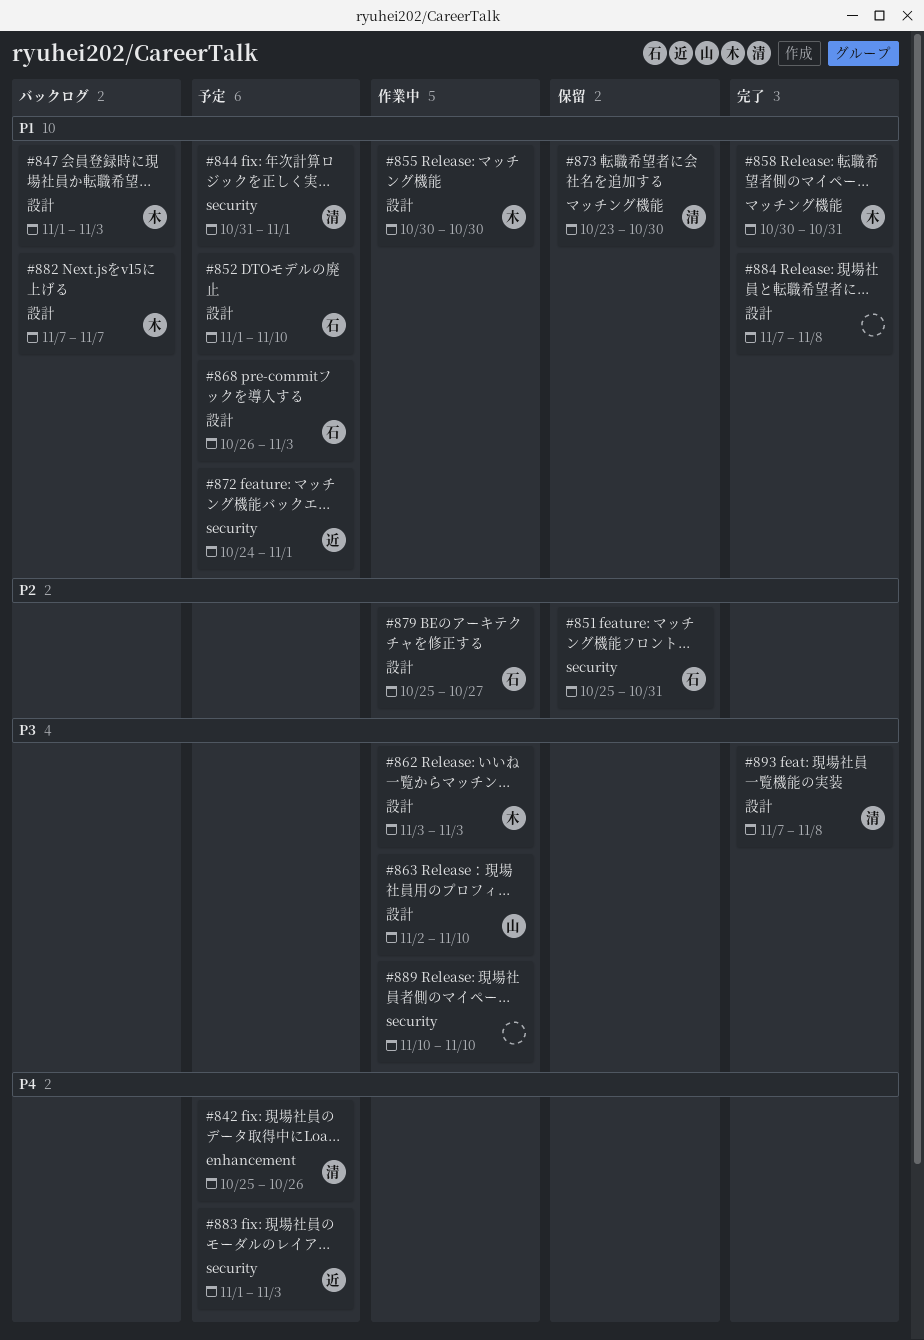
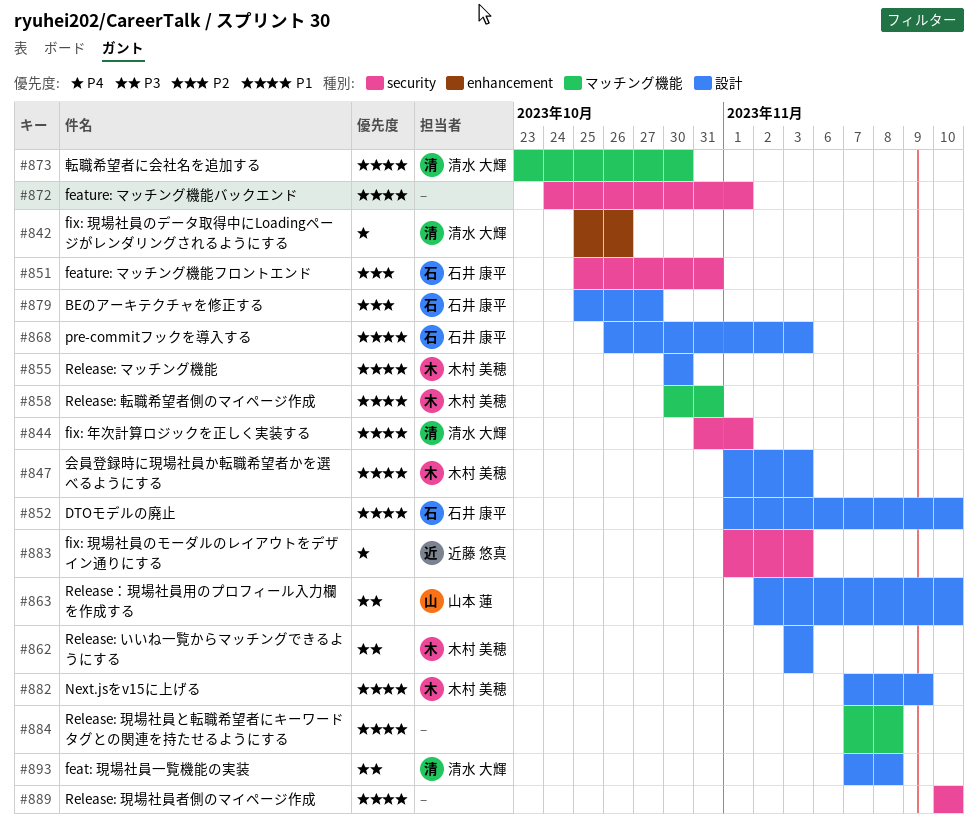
#872, owner: 近藤 悠真 -> none
#882, due: Nov 7 -> Nov 9
#884, label: 設計 -> マッチング機能
#889, priority: P3 -> P1

